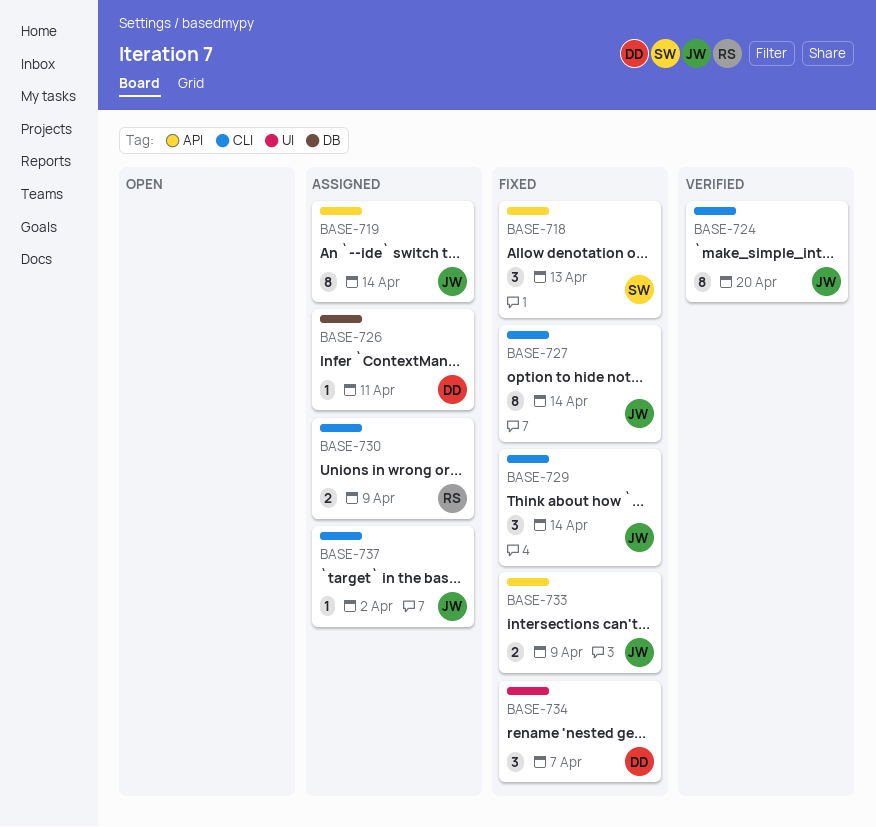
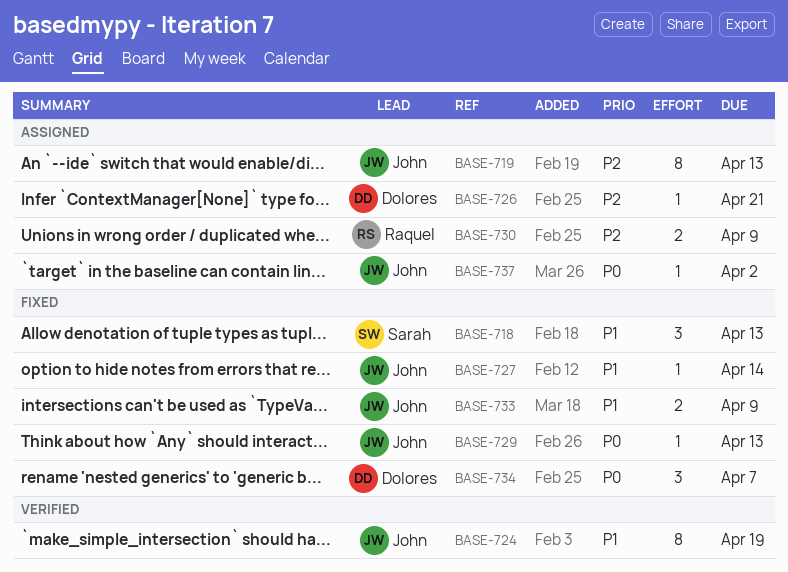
BASE-719, due: Apr 14 -> Apr 13
BASE-724, due: Apr 20 -> Apr 19
BASE-726, due: Apr 11 -> Apr 21
BASE-727, estimate: 8 -> 1
BASE-729, estimate: 3 -> 1
BASE-729, due: Apr 14 -> Apr 13

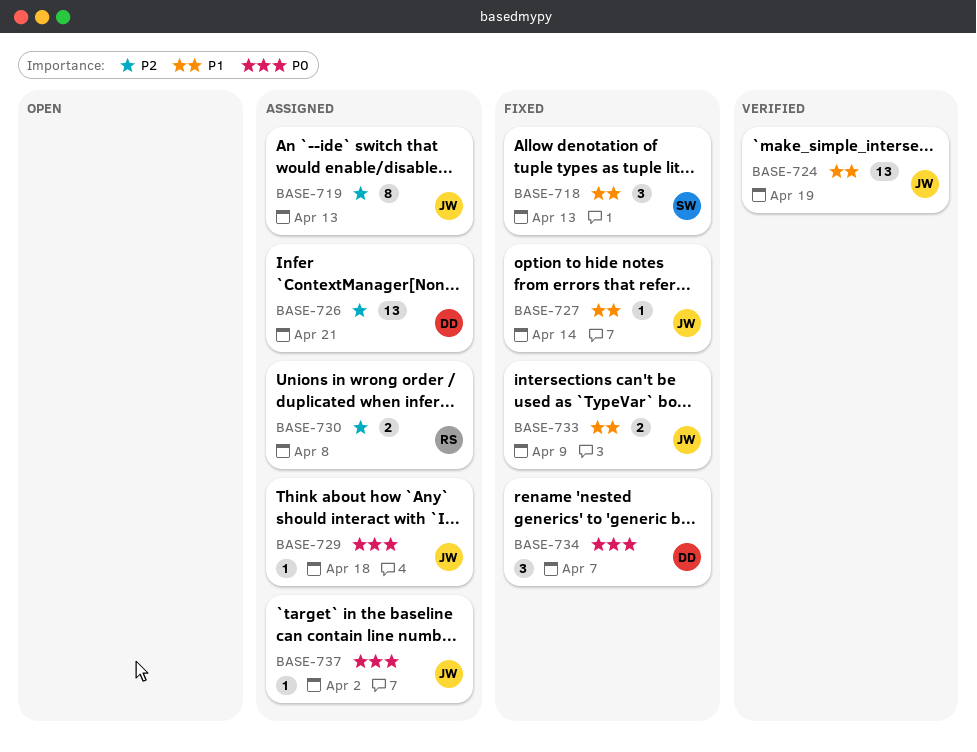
BASE-724, estimate: 8 -> 13
BASE-726, estimate: 1 -> 13
BASE-729, status: Fixed -> Assigned
BASE-729, due: Apr 13 -> Apr 18
BASE-730, due: Apr 9 -> Apr 8

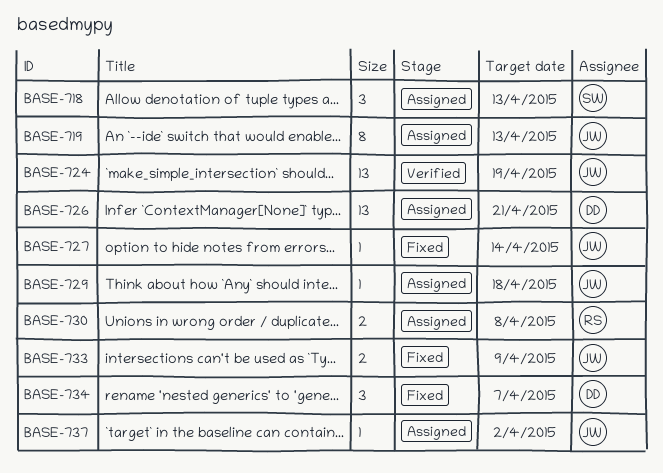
BASE-718, status: Fixed -> Assigned

